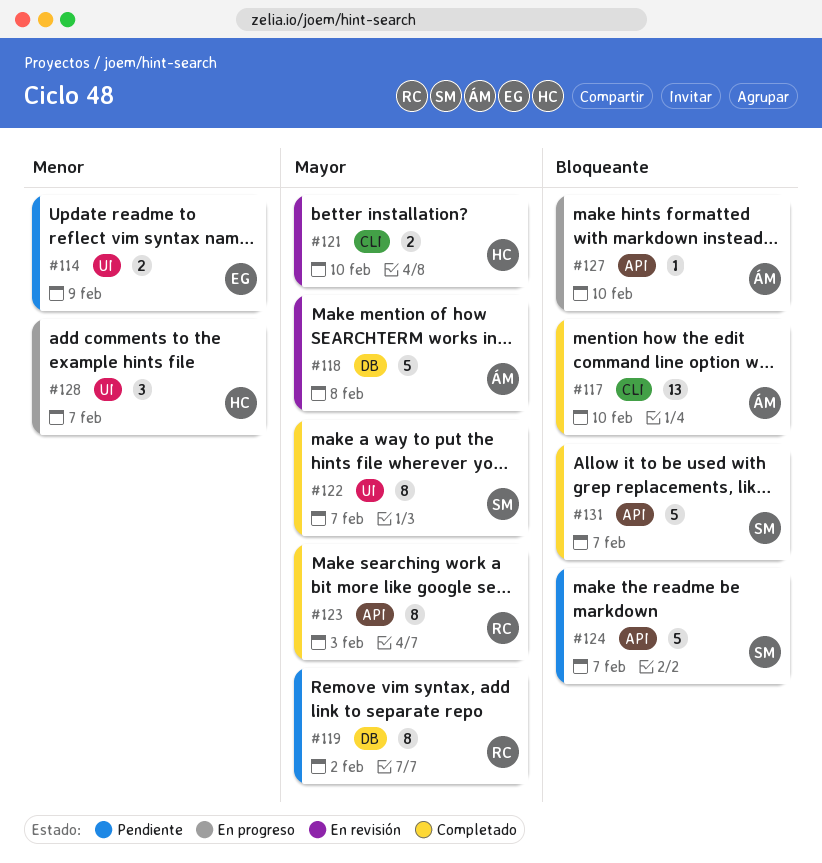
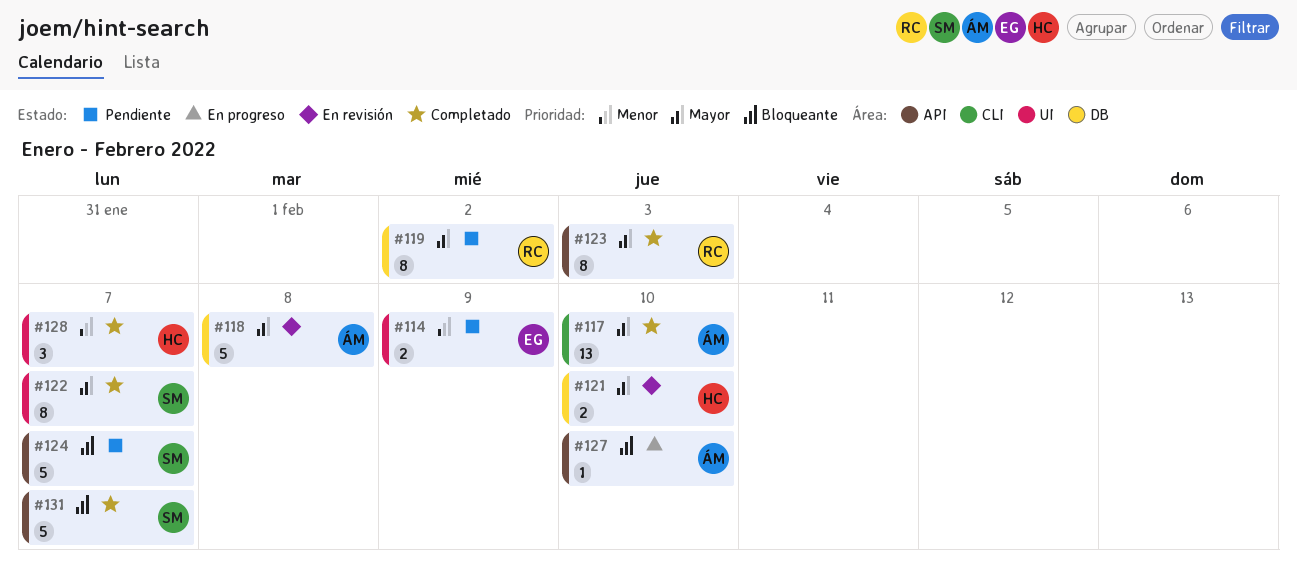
#117, priority: Bloqueante -> Mayor
#121, label: CLI -> DB
#128, status: En progreso -> Completado

